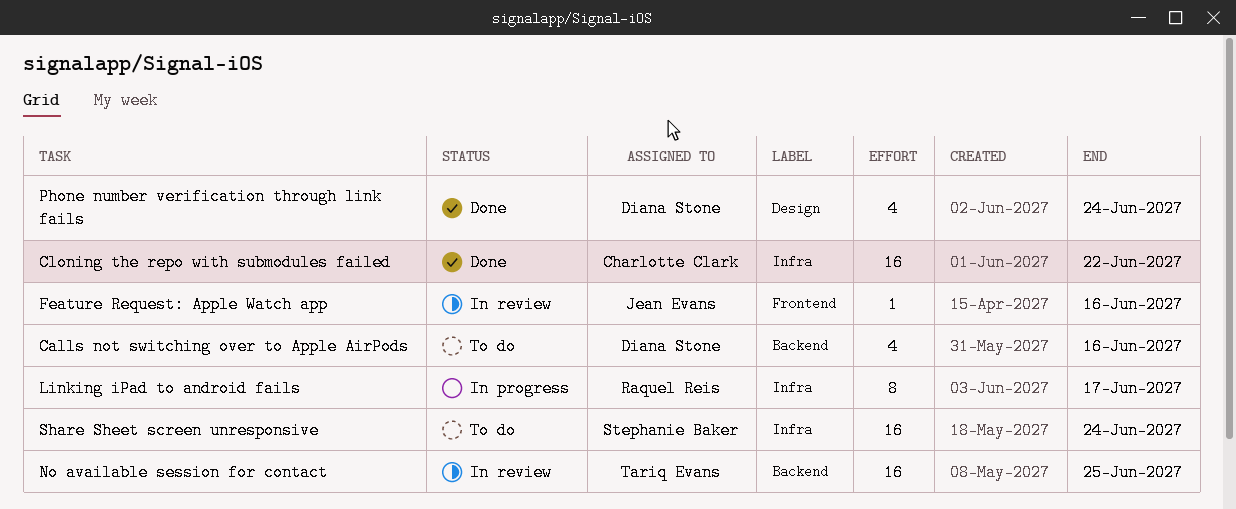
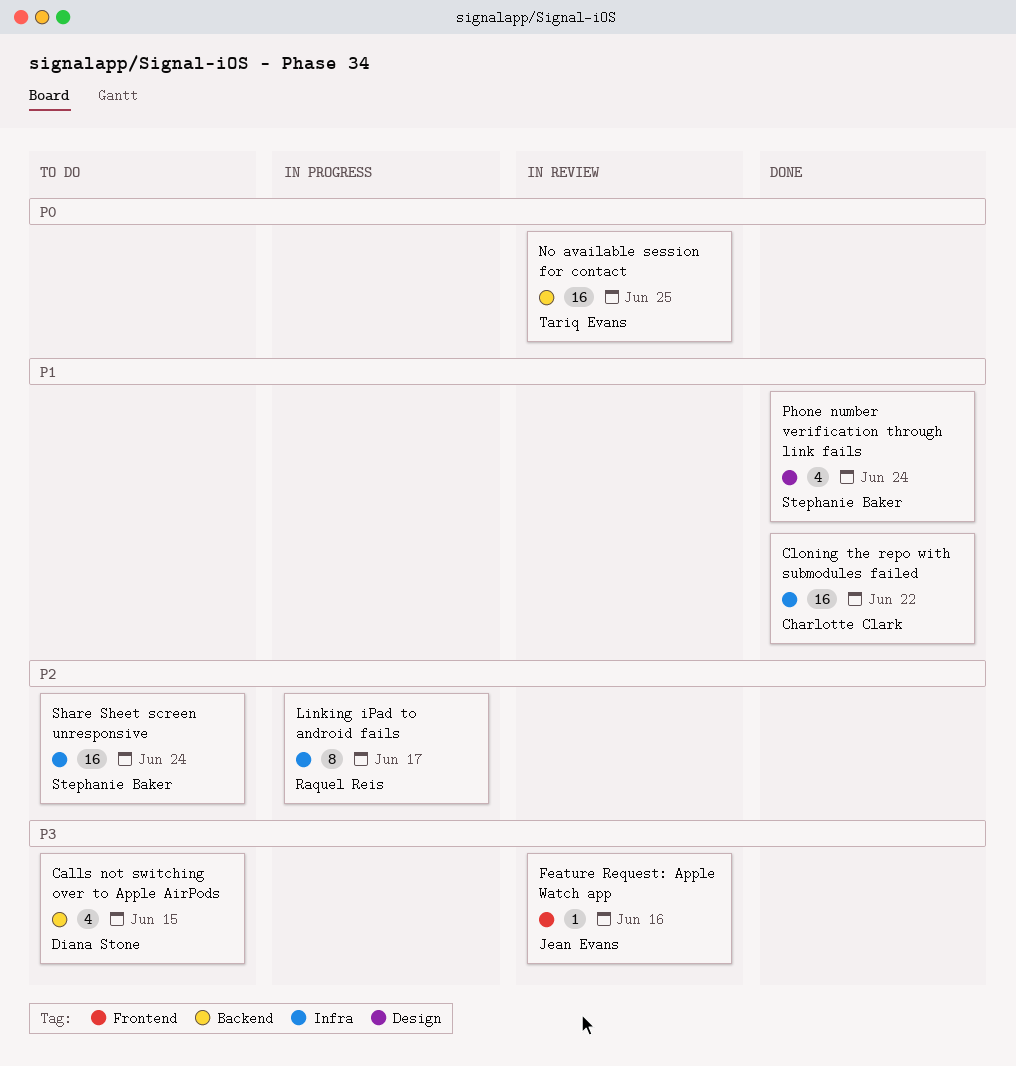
Calls not switching over to Apple AirPods, due: Jun 16 -> Jun 15
Phone number verification through link fails, owner: Diana Stone -> Stephanie Baker

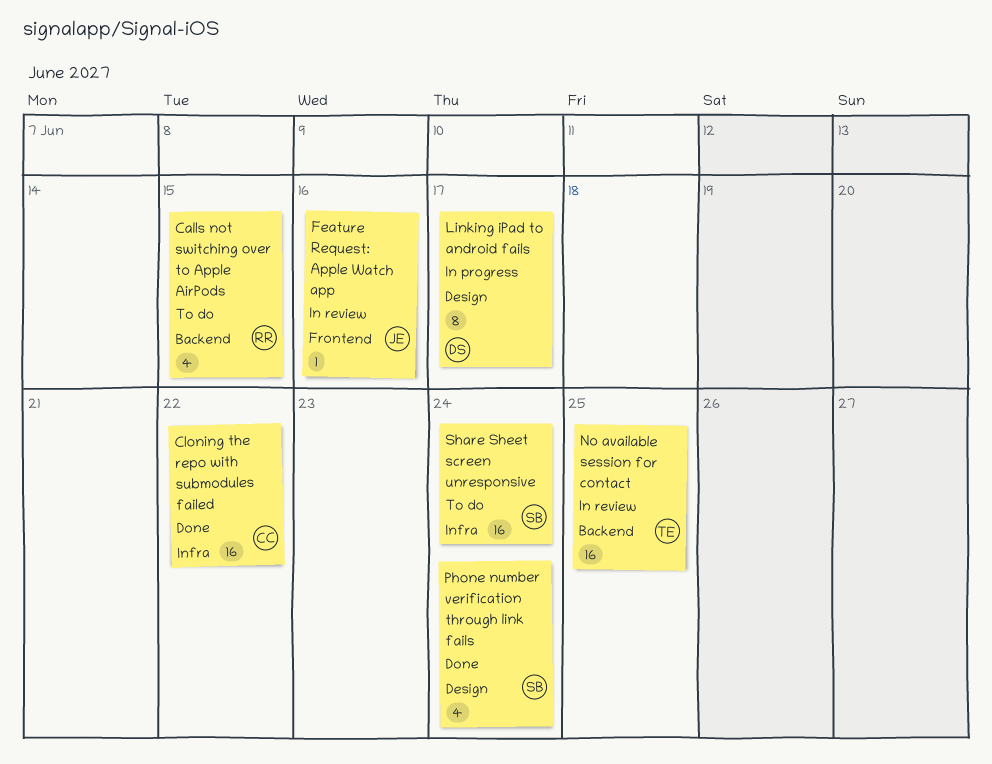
Calls not switching over to Apple AirPods, owner: Diana Stone -> Raquel Reis
Linking iPad to android fails, owner: Raquel Reis -> Diana Stone
Linking iPad to android fails, label: Infra -> Design

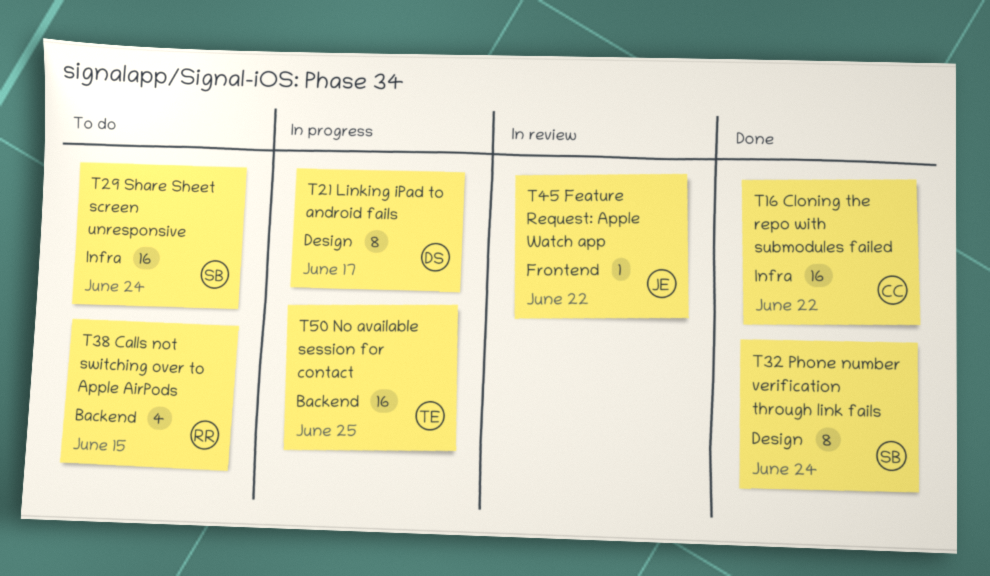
Feature Request: Apple Watch app, due: Jun 16 -> Jun 22
No available session for contact, status: In review -> In progress
Phone number verification through link fails, estimate: 4 -> 8

